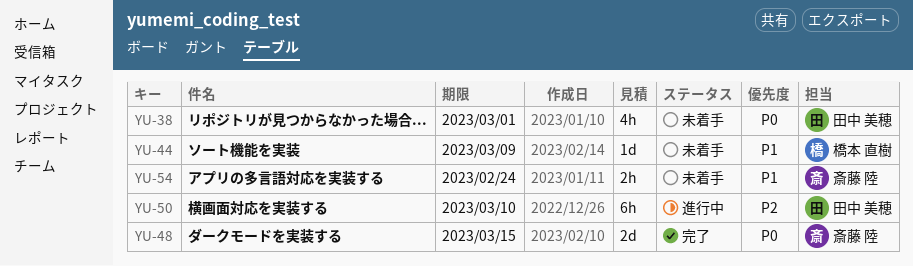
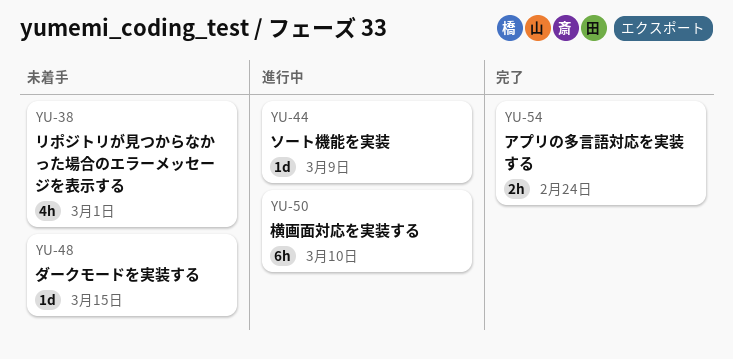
YU-44, status: 未着手 -> 進行中
YU-48, status: 完了 -> 未着手
YU-48, estimate: 2d -> 1d
YU-54, status: 未着手 -> 完了

